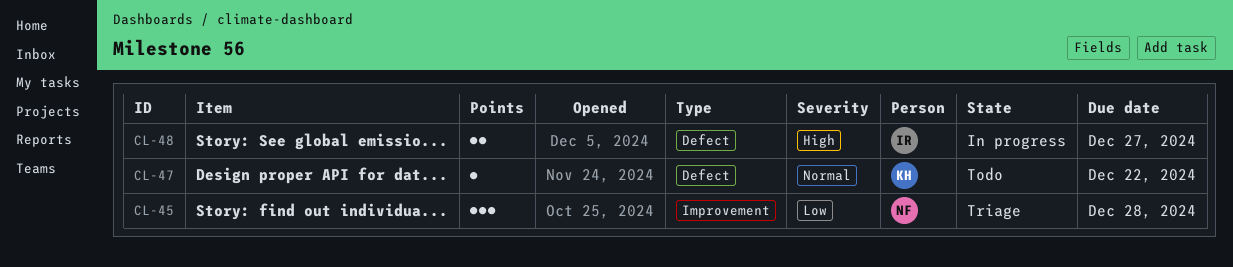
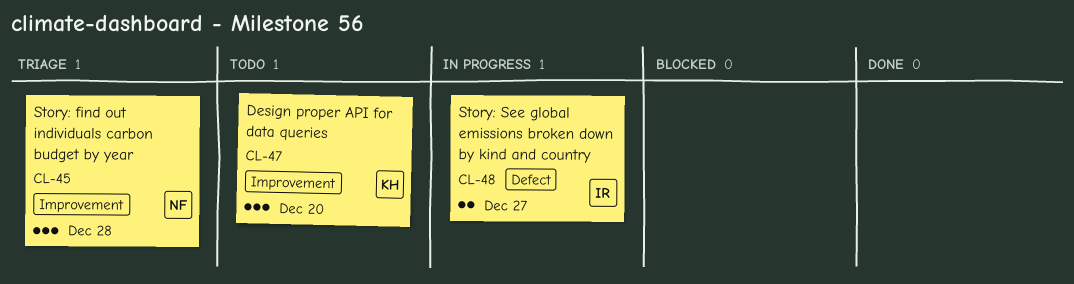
CL-47, label: Defect -> Improvement
CL-47, estimate: 1 -> 3
CL-47, due: Dec 22 -> Dec 20

